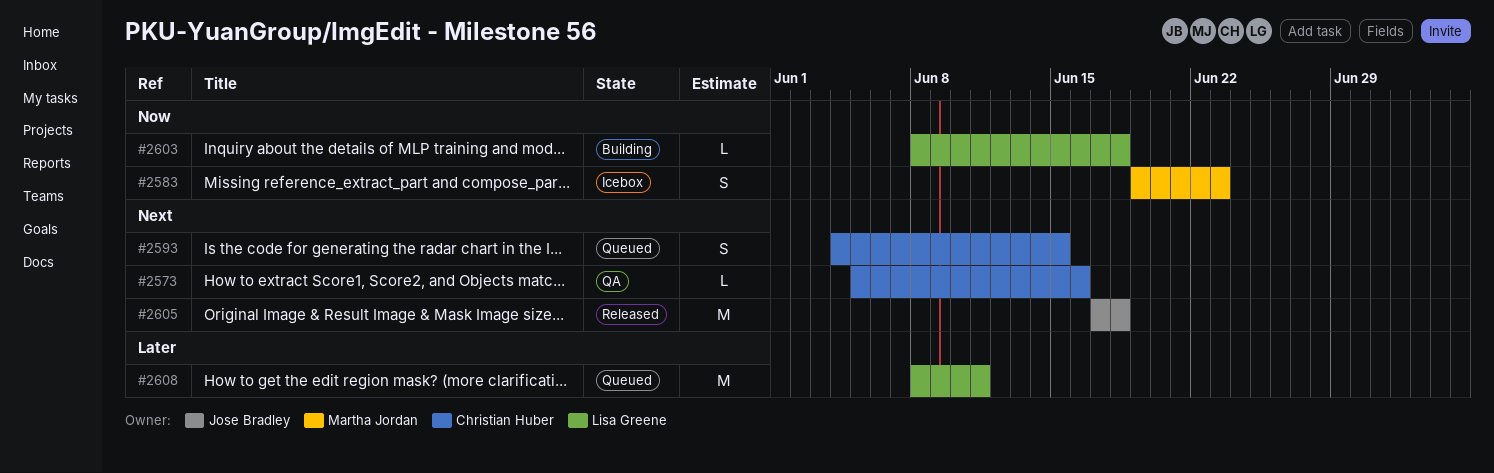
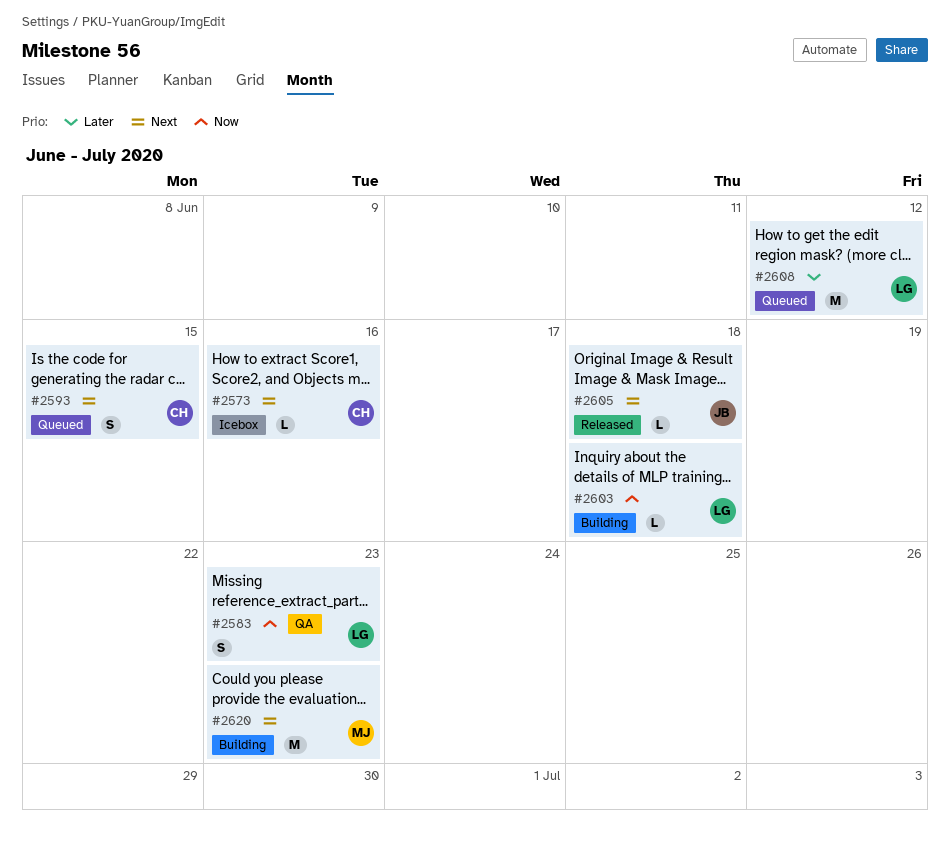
#2573, status: QA -> Icebox
#2583, status: Icebox -> QA
#2583, owner: Martha Jordan -> Lisa Greene
#2605, estimate: M -> L
#2608, due: Jun 11 -> Jun 12
#2620: none -> present

